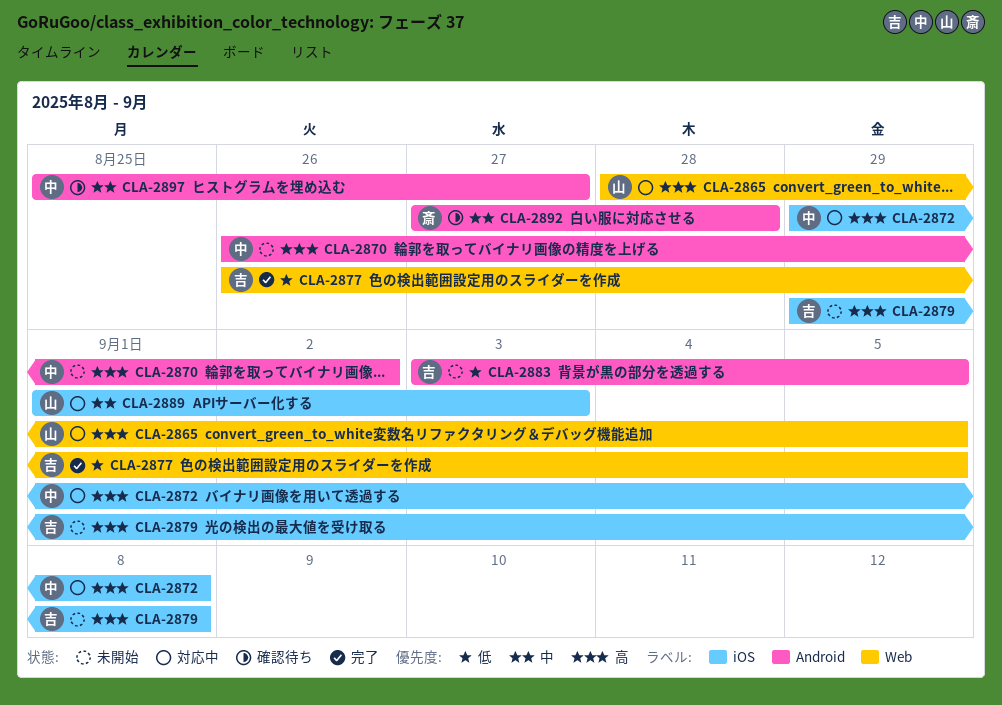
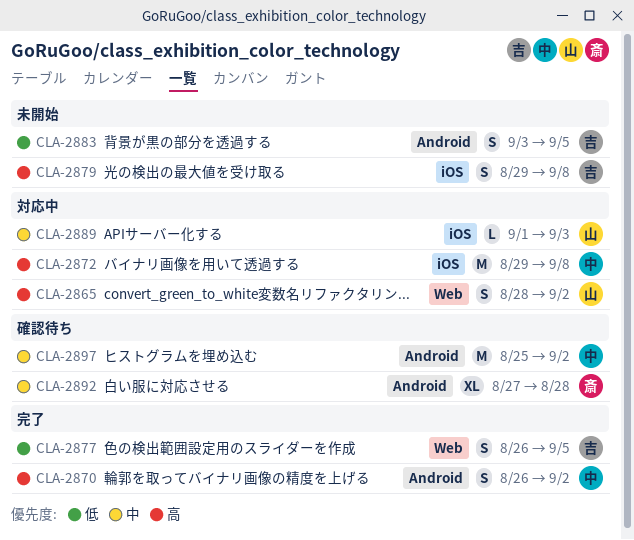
CLA-2865, due: Sep 5 -> Sep 2
CLA-2870, status: 未開始 -> 完了
CLA-2897, due: Aug 27 -> Sep 2

